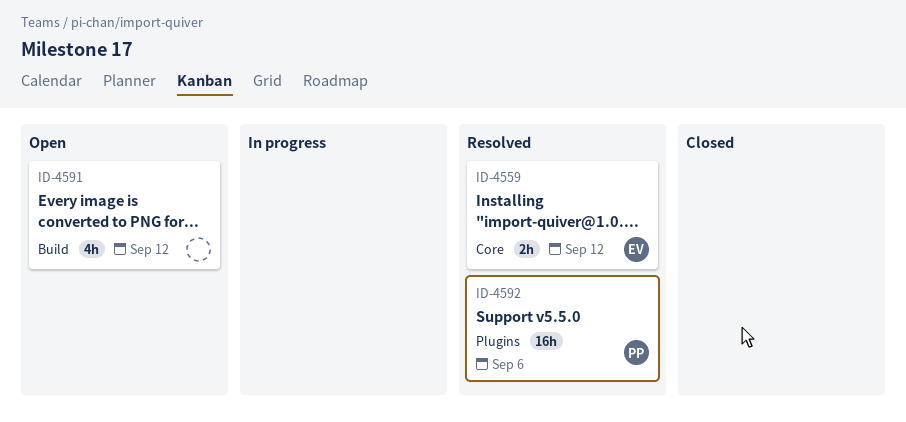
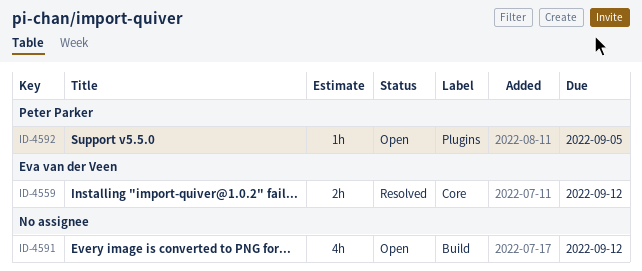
ID-4592, status: Resolved -> Open
ID-4592, estimate: 16h -> 1h
ID-4592, due: Sep 6 -> Sep 5

